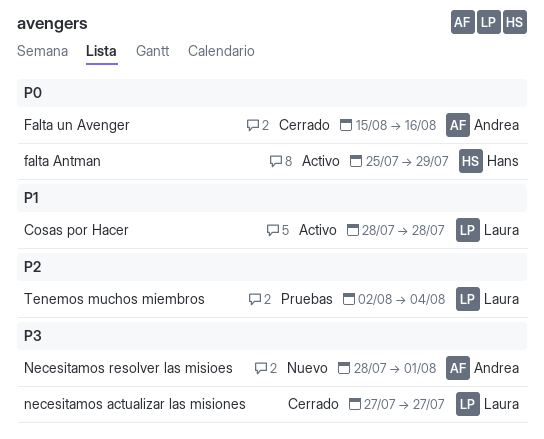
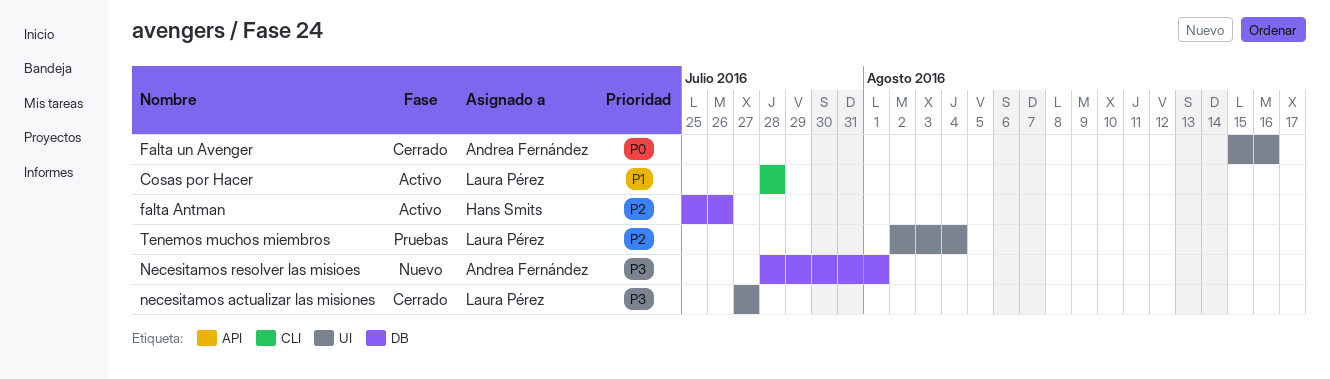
falta Antman, priority: P0 -> P2
falta Antman, due: Jul 29 -> Jul 26

